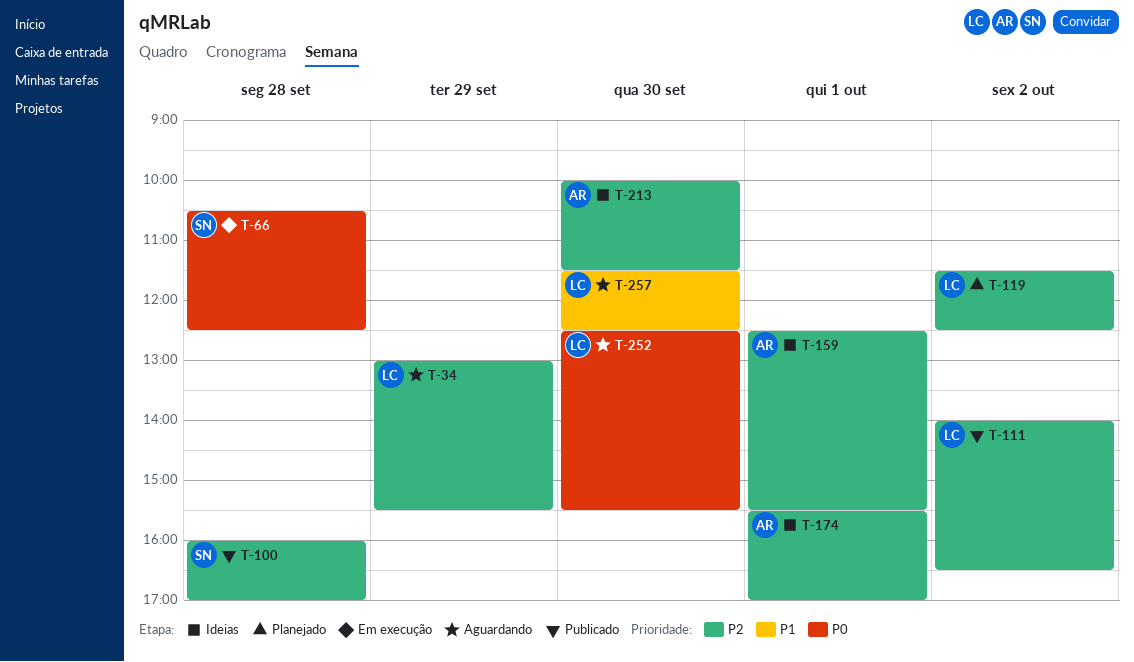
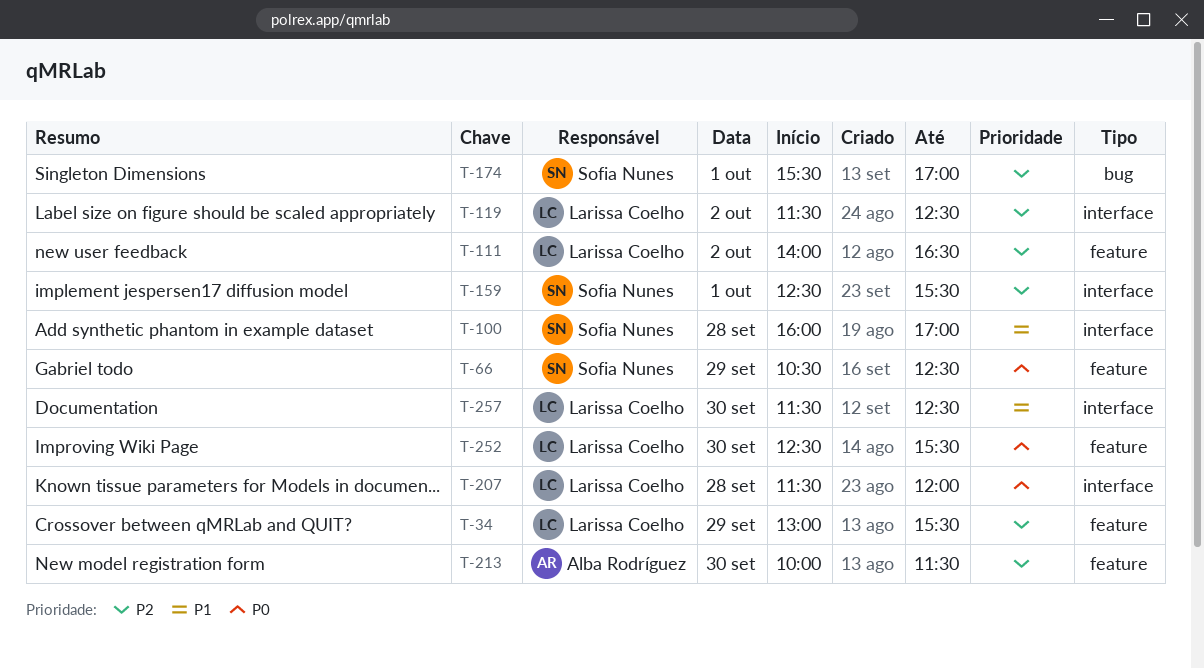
T-66, day: Sep 28 -> Sep 29
T-100, priority: P2 -> P1
T-159, owner: Alba Rodríguez -> Sofia Nunes
T-174, owner: Alba Rodríguez -> Sofia Nunes
T-207: none -> present

